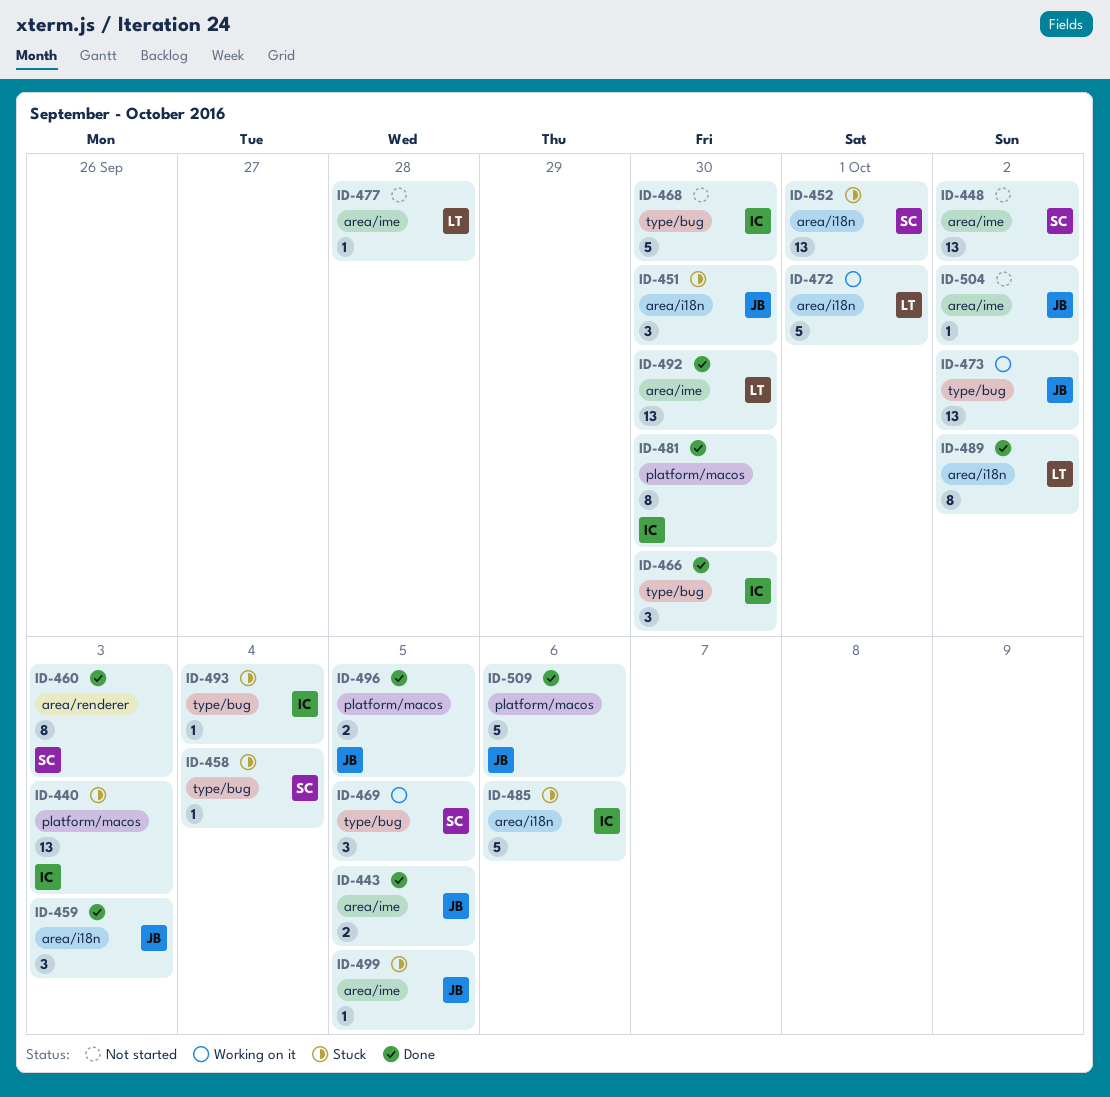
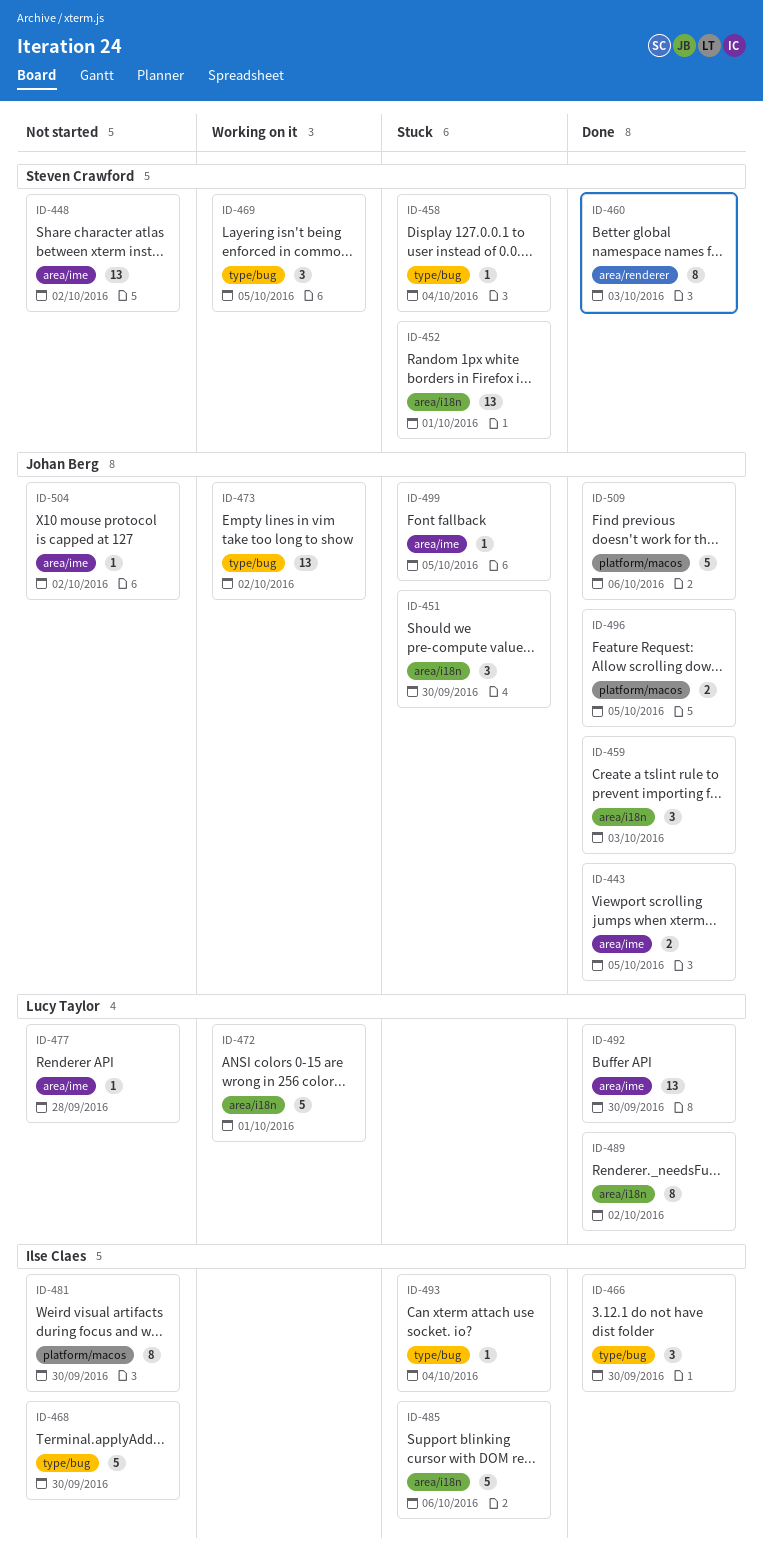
ID-440: present -> none
ID-481, status: Done -> Not started

